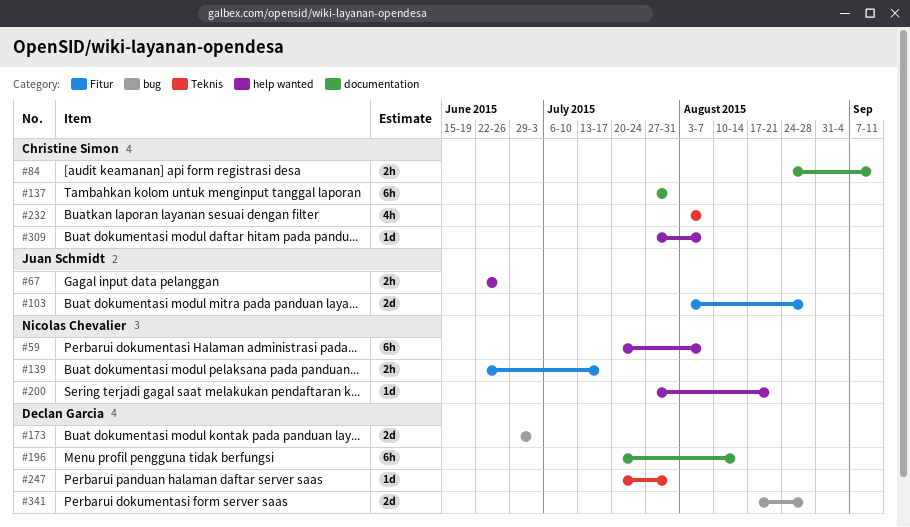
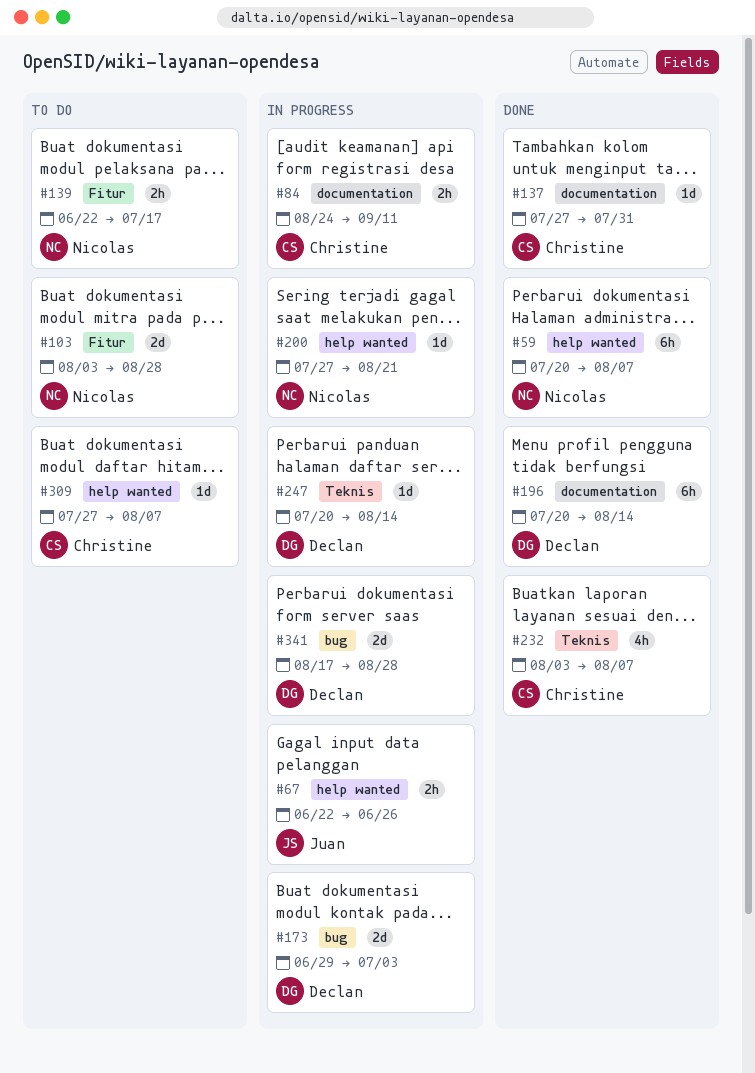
#103, owner: Juan Schmidt -> Nicolas Chevalier
#137, estimate: 6h -> 1d
#247, due: Jul 31 -> Aug 14

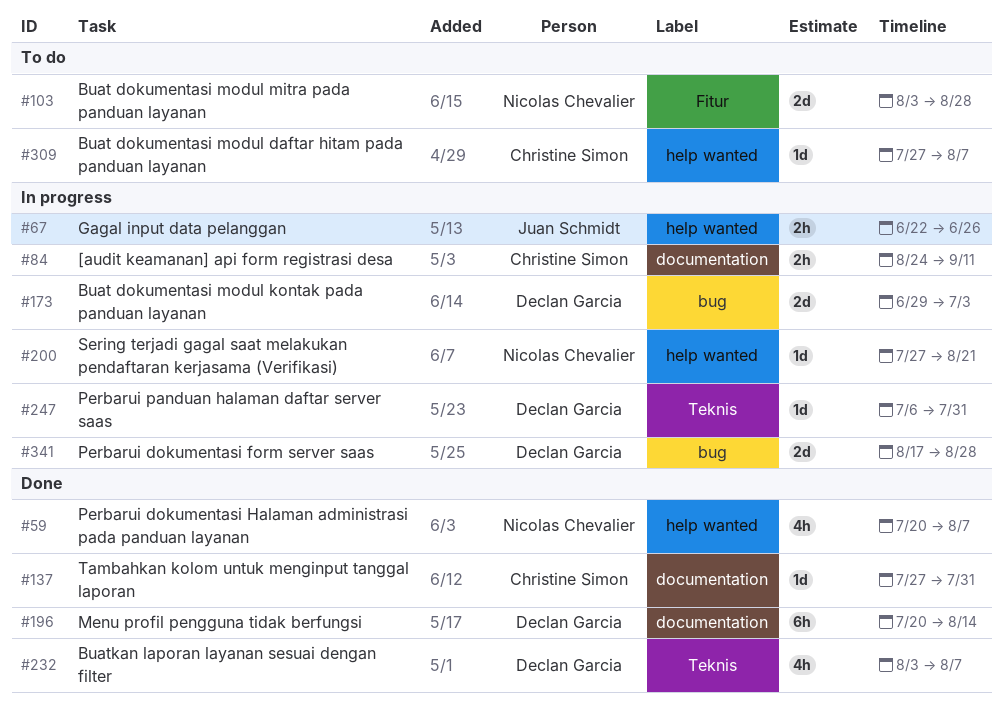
#59, estimate: 6h -> 4h
#139: present -> none
#232, owner: Christine Simon -> Declan Garcia
#247, start: Jul 20 -> Jul 6
#247, due: Aug 14 -> Jul 31

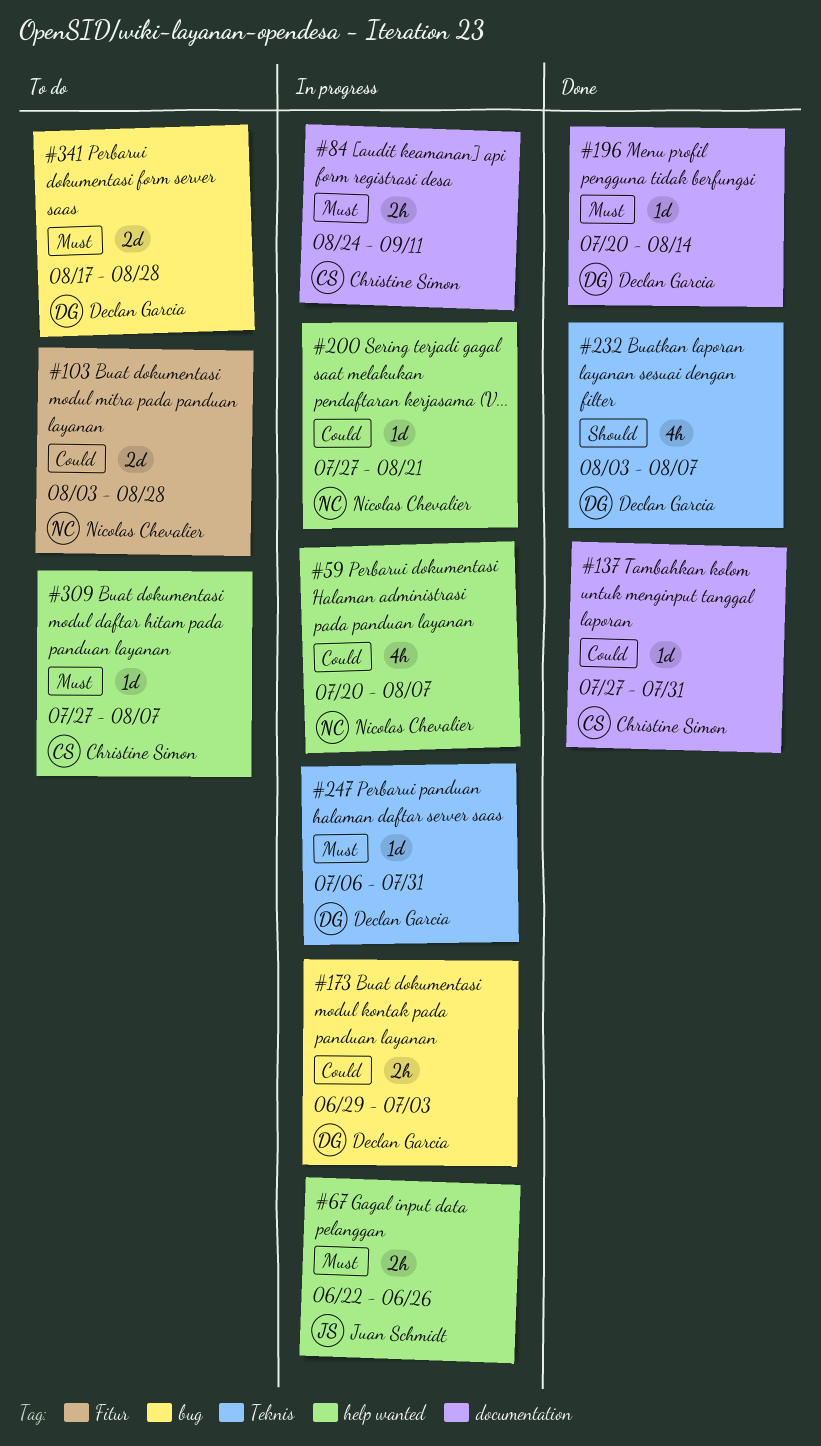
#59, status: Done -> In progress
#173, estimate: 2d -> 2h
#196, estimate: 6h -> 1d
#341, status: In progress -> To do

